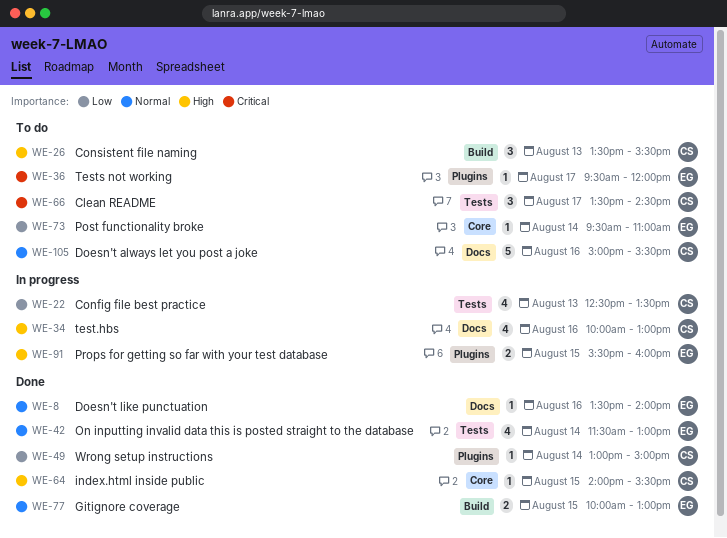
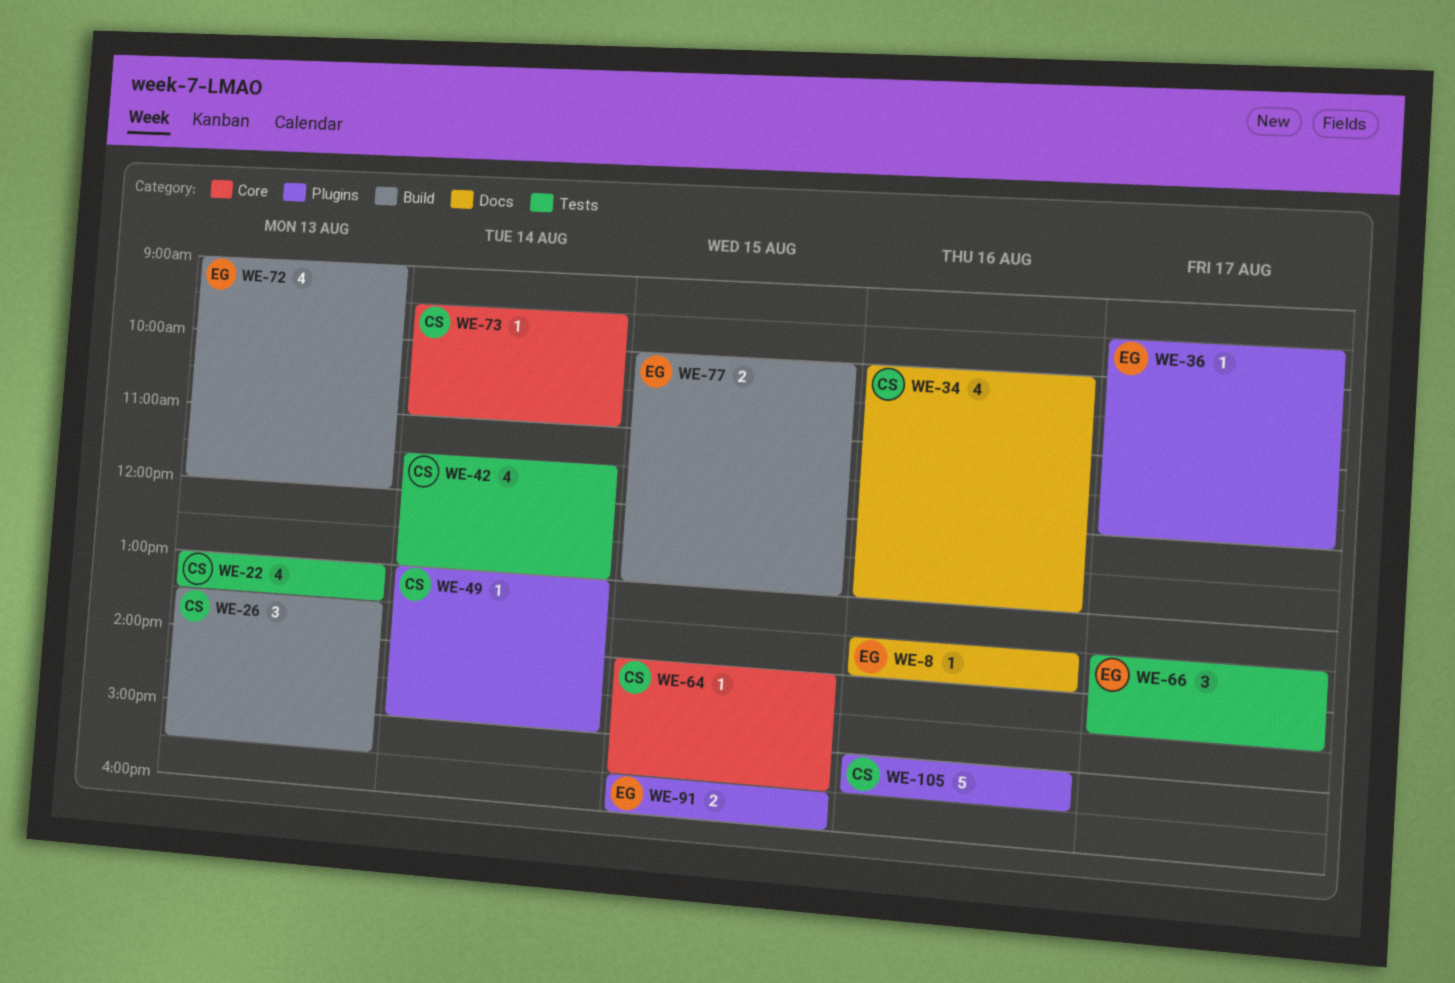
WE-22, begins: 12:30 -> 13:00
WE-42, owner: EG -> CS
WE-66, owner: CS -> EG
WE-72: none -> present
WE-73, owner: EG -> CS
WE-105, label: Docs -> Plugins

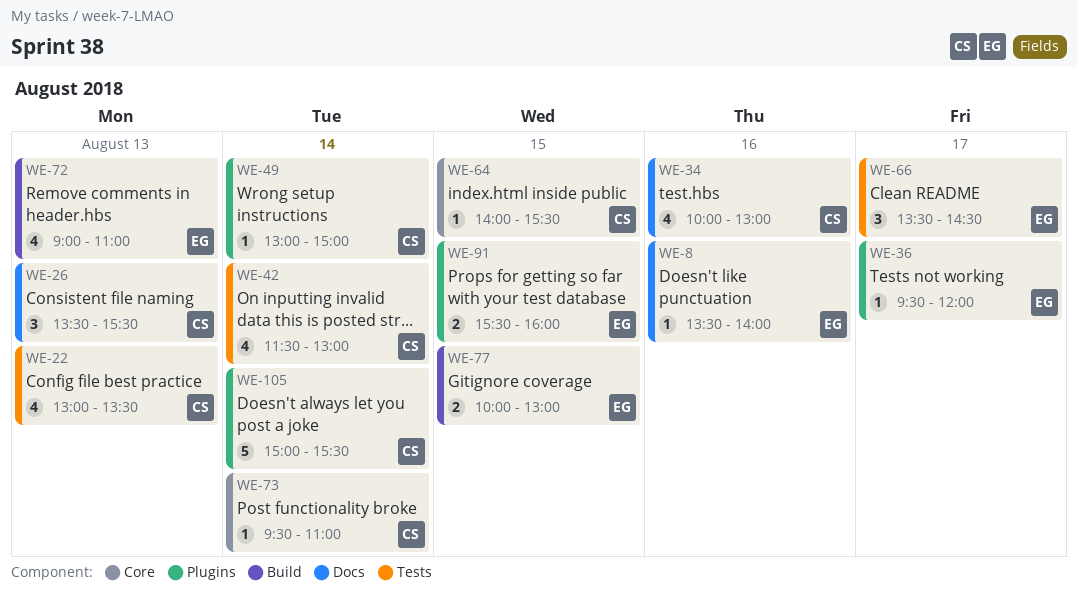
WE-26, label: Build -> Docs
WE-72, ends: 12:00 -> 11:00
WE-105, day: Aug 16 -> Aug 14

